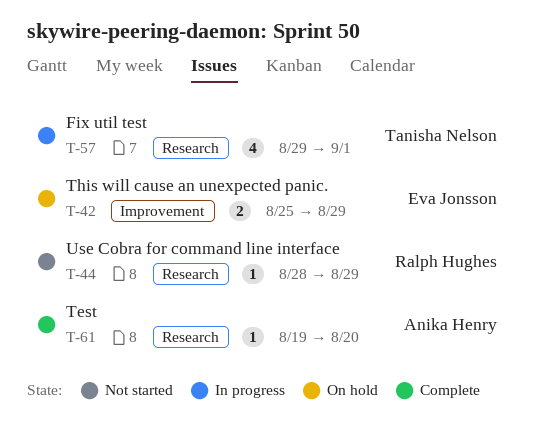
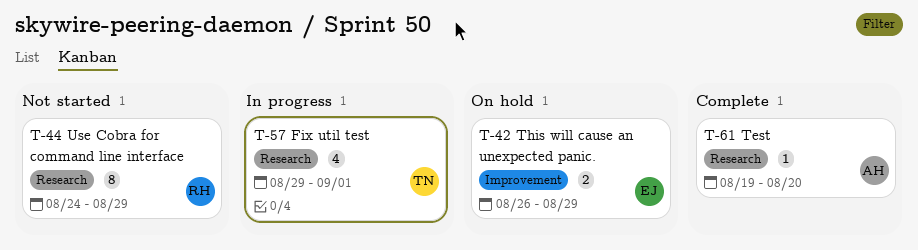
T-42, start: Aug 25 -> Aug 26
T-44, estimate: 1 -> 8
T-44, start: Aug 28 -> Aug 24

